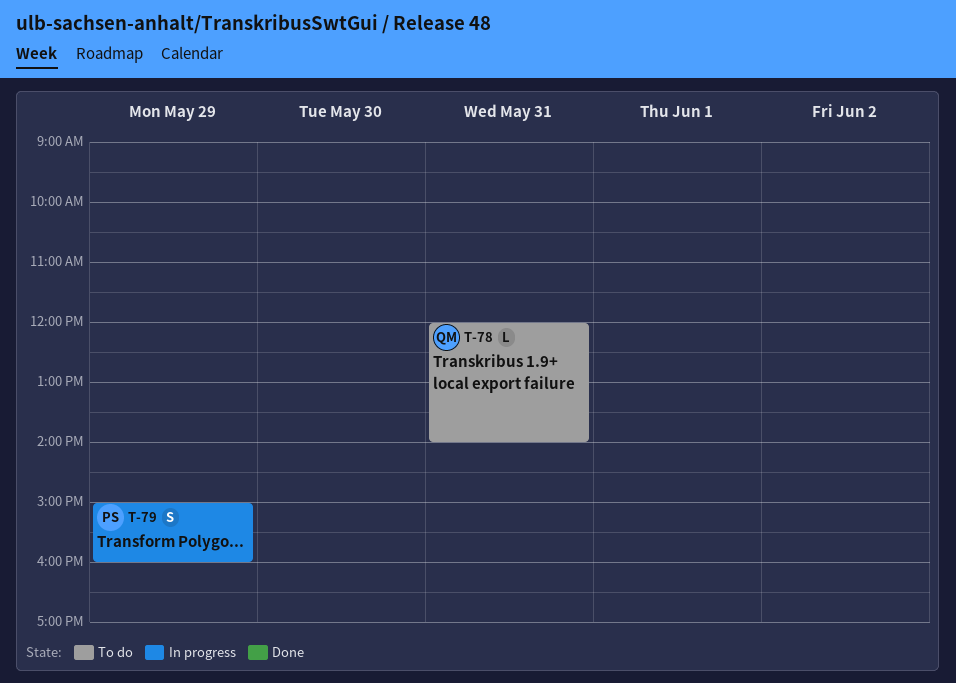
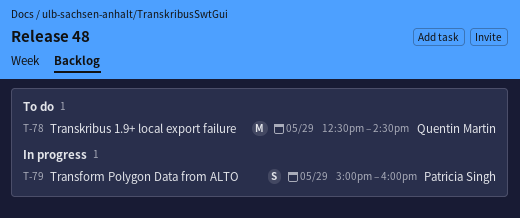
T-78, estimate: L -> M
T-78, day: May 31 -> May 29
T-78, begins: 12:00 -> 12:30
T-78, ends: 14:00 -> 14:30

